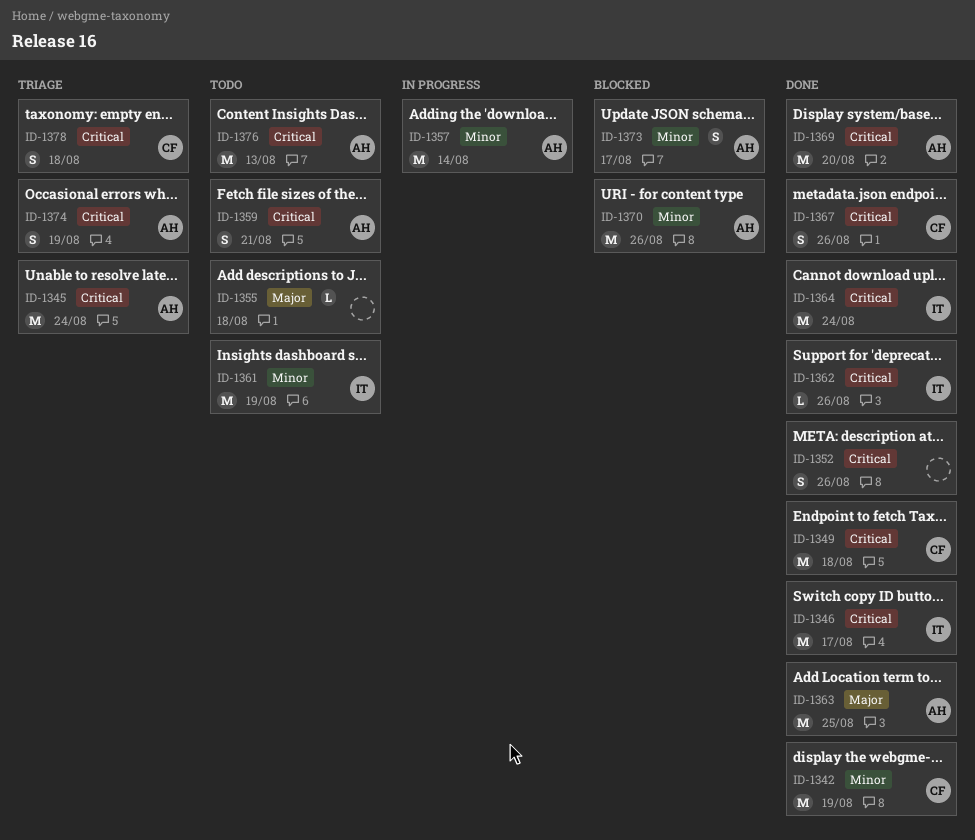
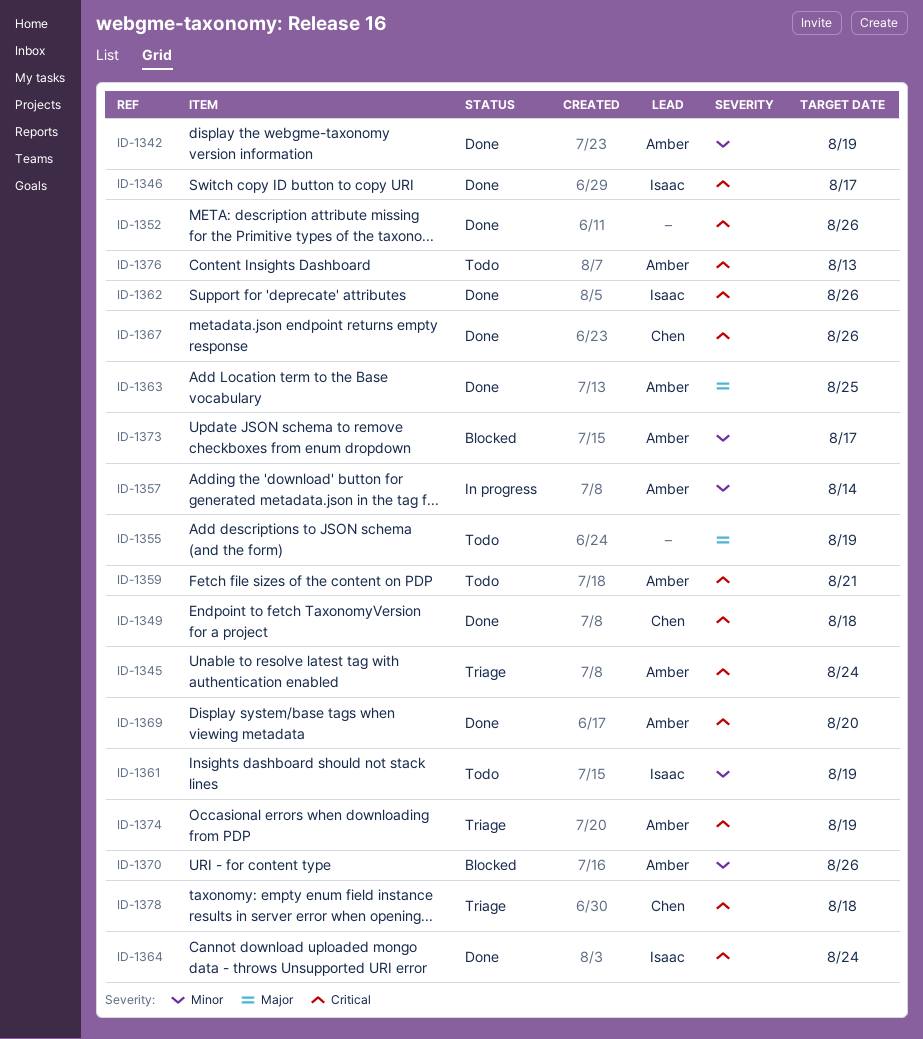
ID-1342, owner: Chen -> Amber
ID-1355, due: Aug 18 -> Aug 19

